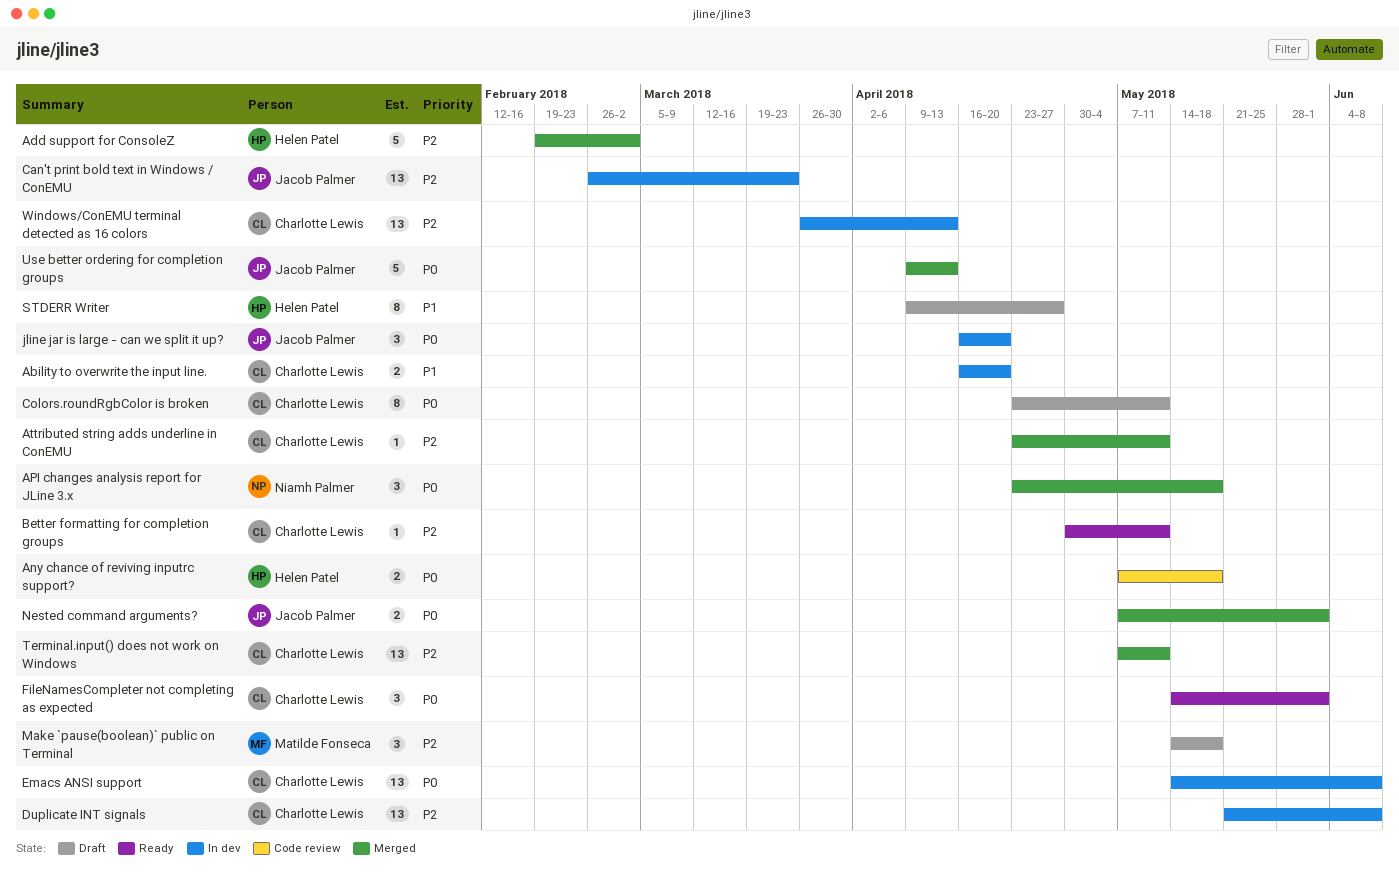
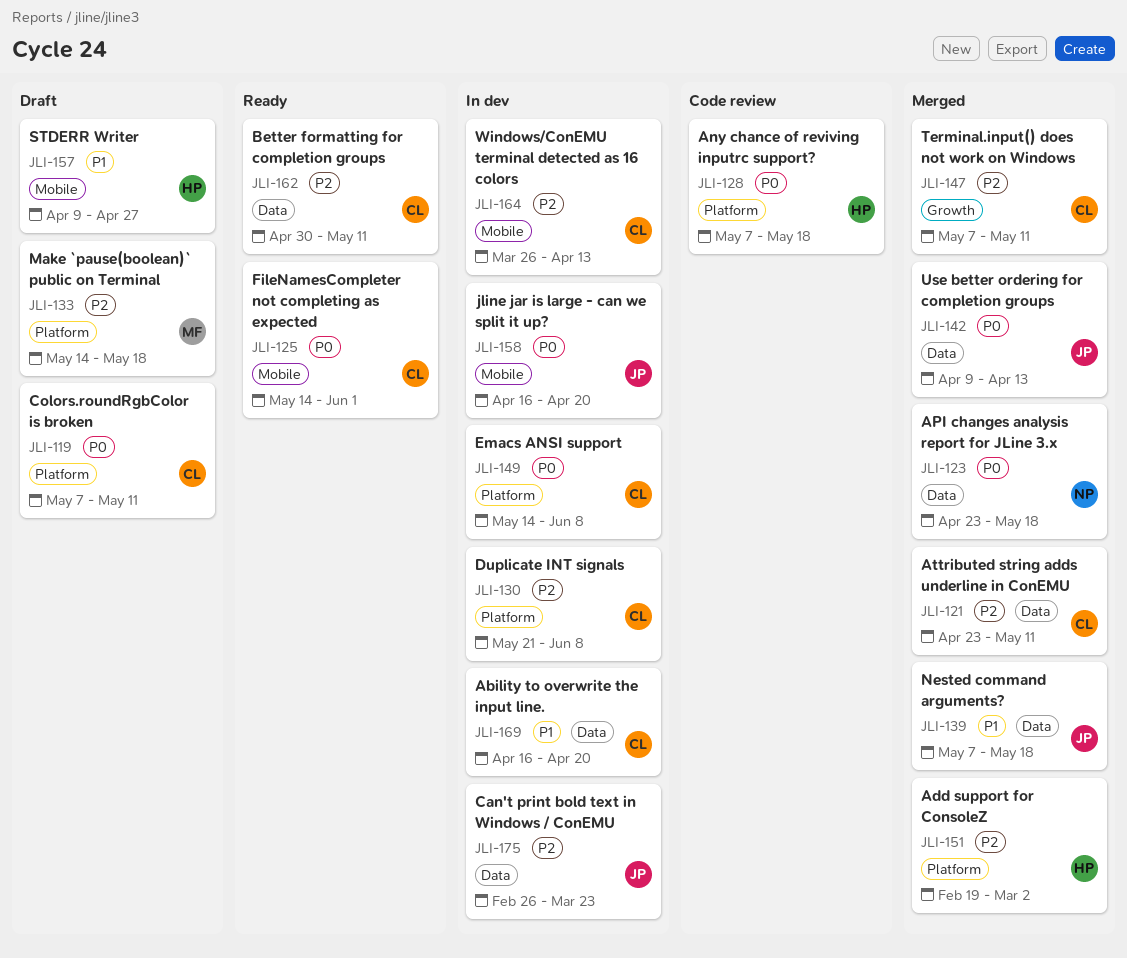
Colors.roundRgbColor is broken, start: Apr 23 -> May 7
Nested command arguments?, priority: P0 -> P1
Nested command arguments?, due: Jun 1 -> May 18

